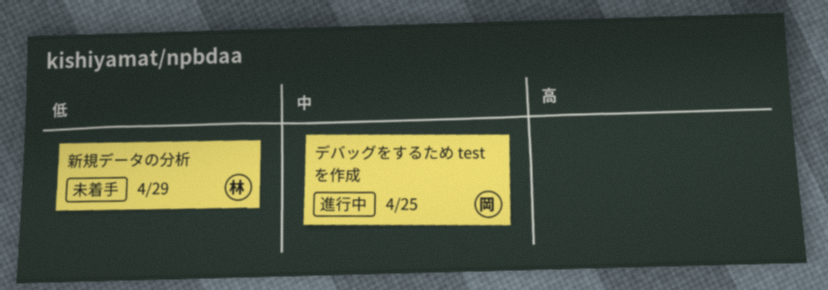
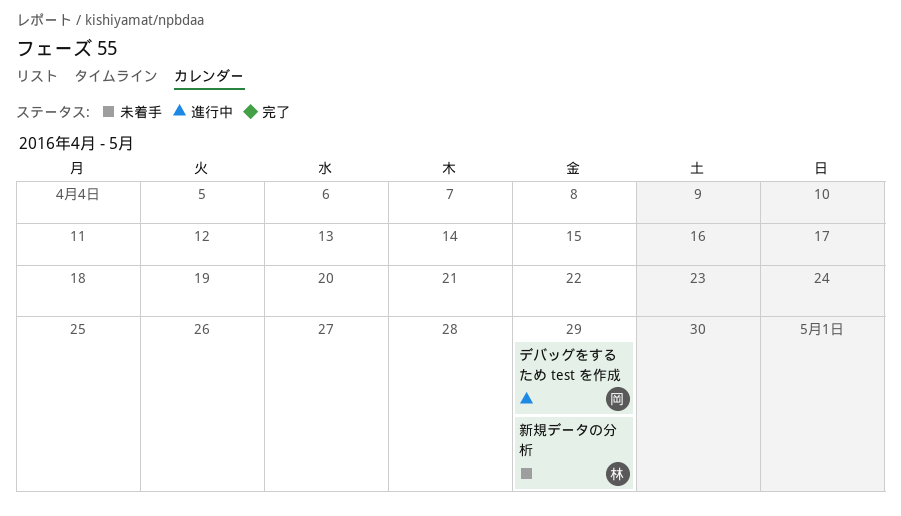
デバッグをするため test を作成, due: Apr 25 -> Apr 29

